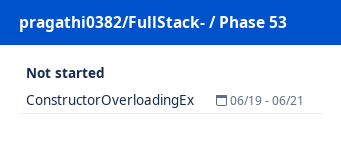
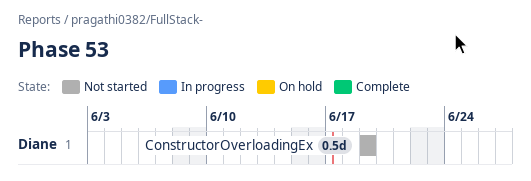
ConstructorOverloadingEx, due: Jun 21 -> Jun 19

